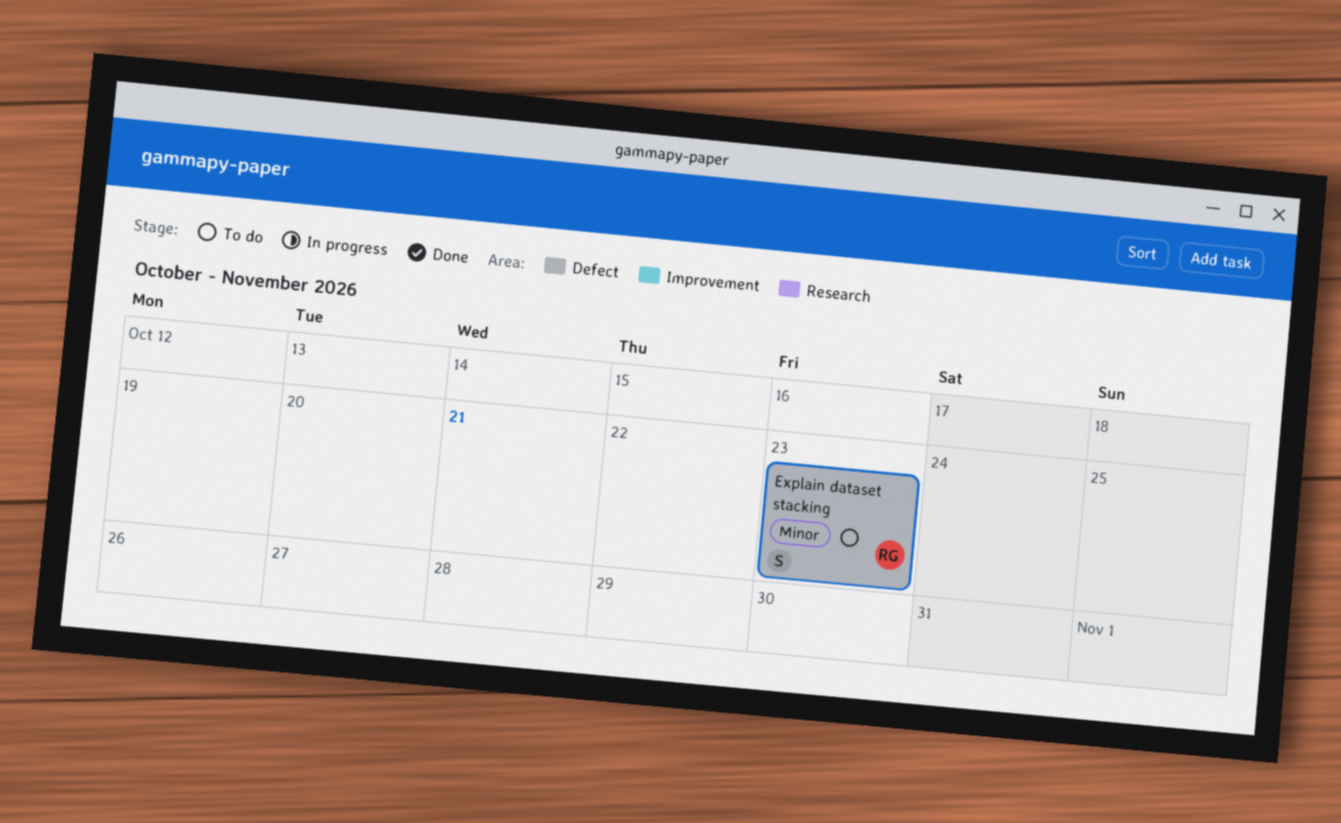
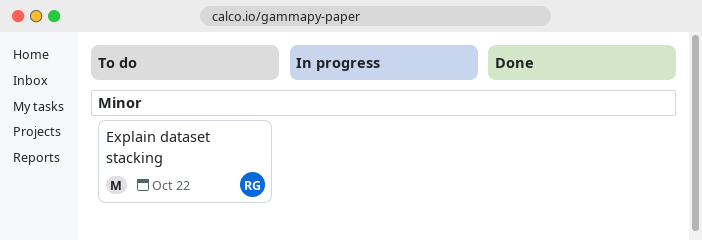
Explain dataset stacking, estimate: S -> M
Explain dataset stacking, due: Oct 23 -> Oct 22

